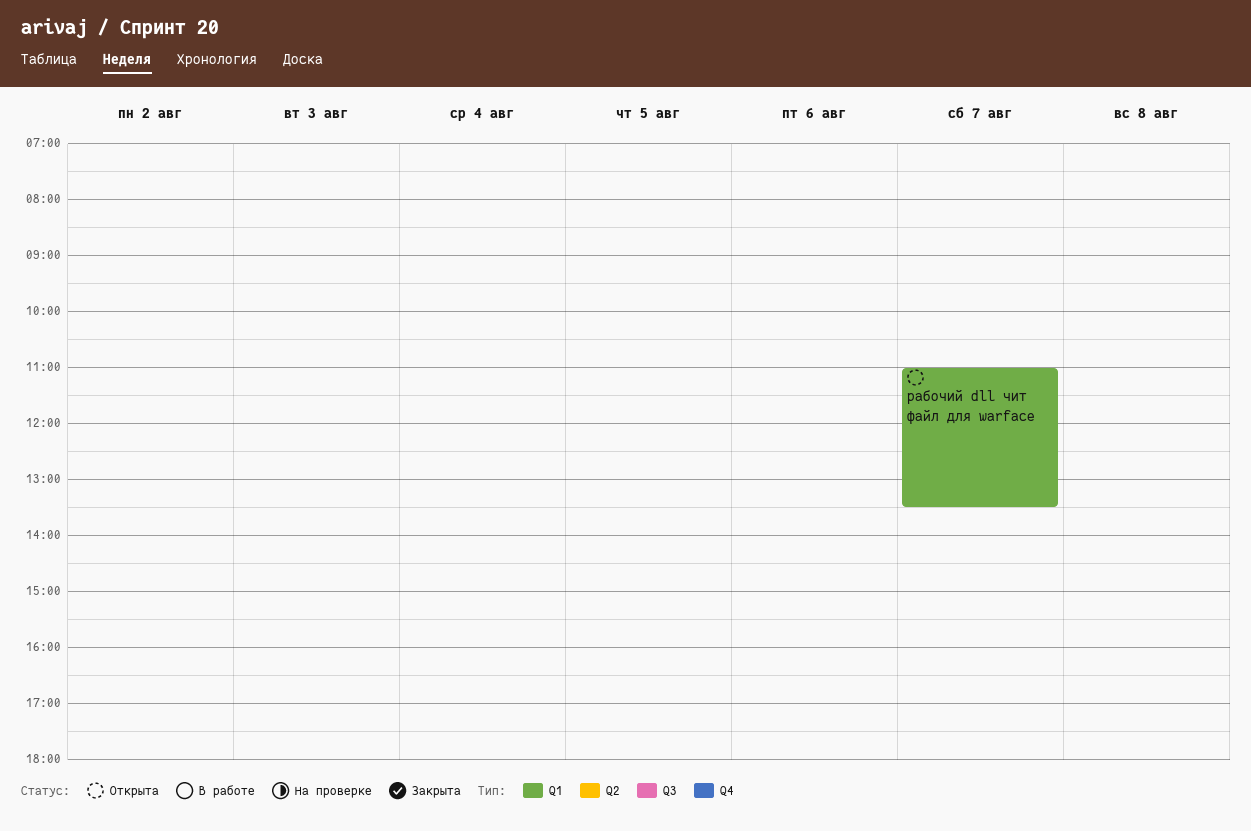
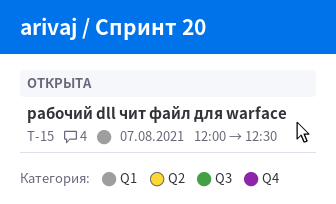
рабочий dll чит файл для warface, begins: 11:00 -> 12:00
рабочий dll чит файл для warface, ends: 13:30 -> 12:30

